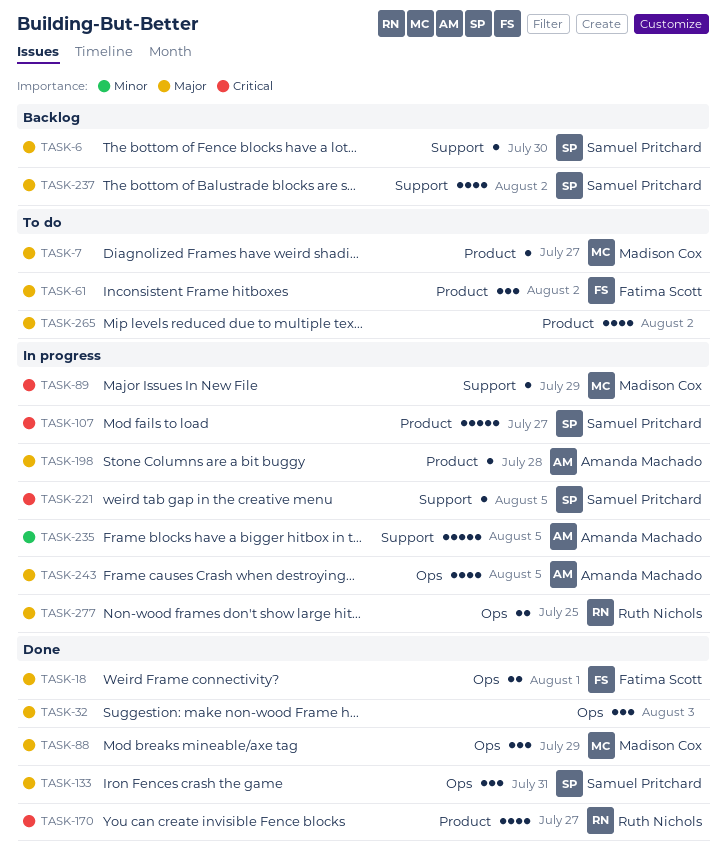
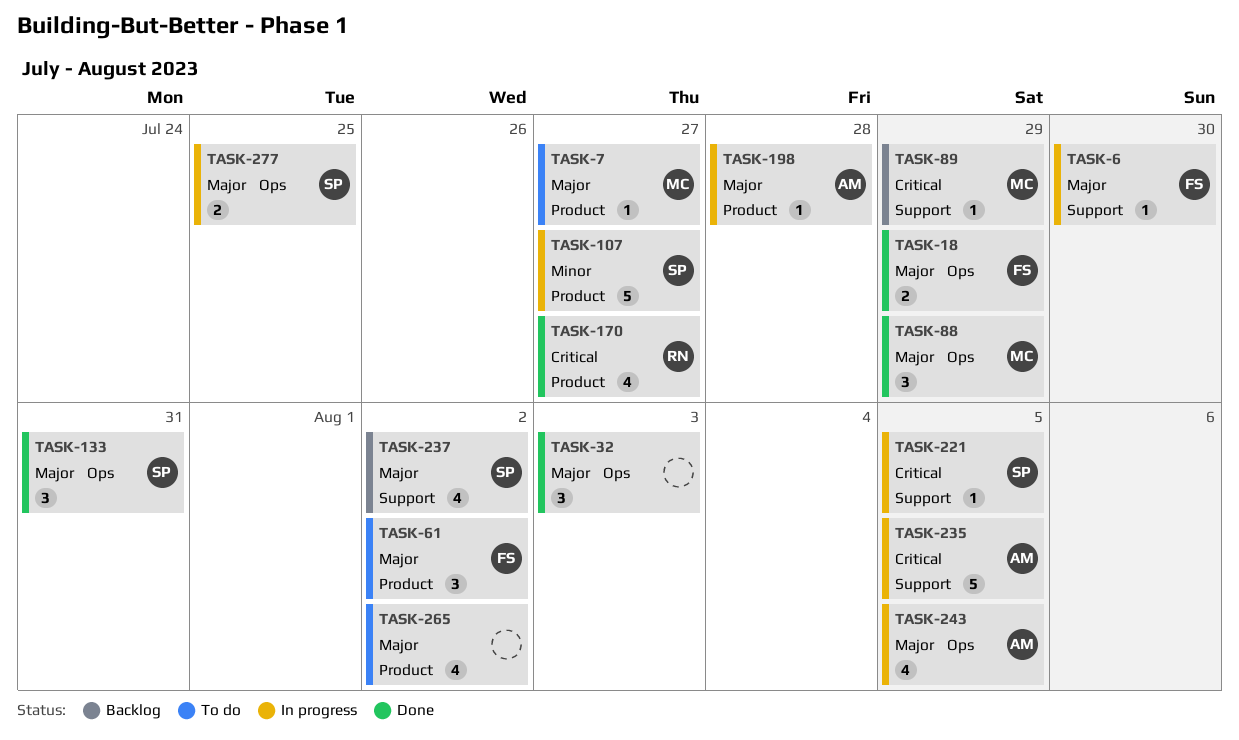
TASK-6, status: Backlog -> In progress
TASK-6, owner: Samuel Pritchard -> Fatima Scott
TASK-18, due: Aug 1 -> Jul 29
TASK-89, status: In progress -> Backlog
TASK-107, priority: Critical -> Minor
TASK-235, priority: Minor -> Critical
TASK-277, owner: Ruth Nichols -> Samuel Pritchard

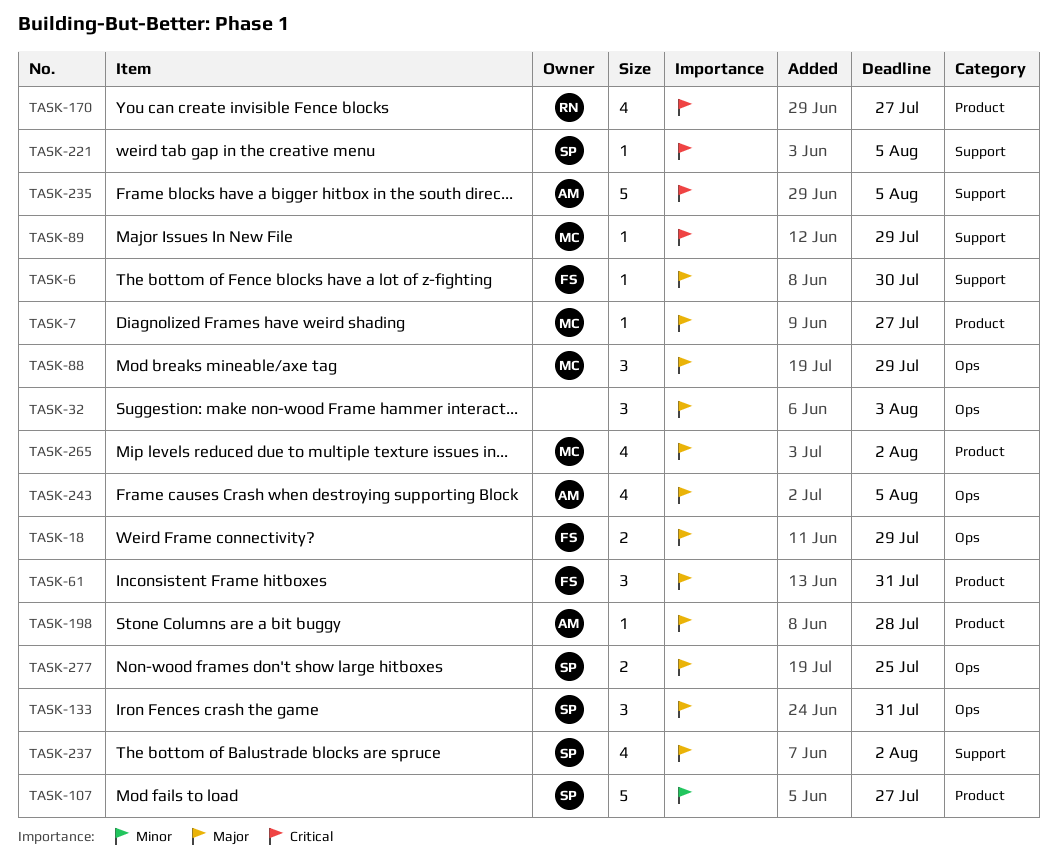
TASK-61, due: Aug 2 -> Jul 31
TASK-265, owner: none -> MC

